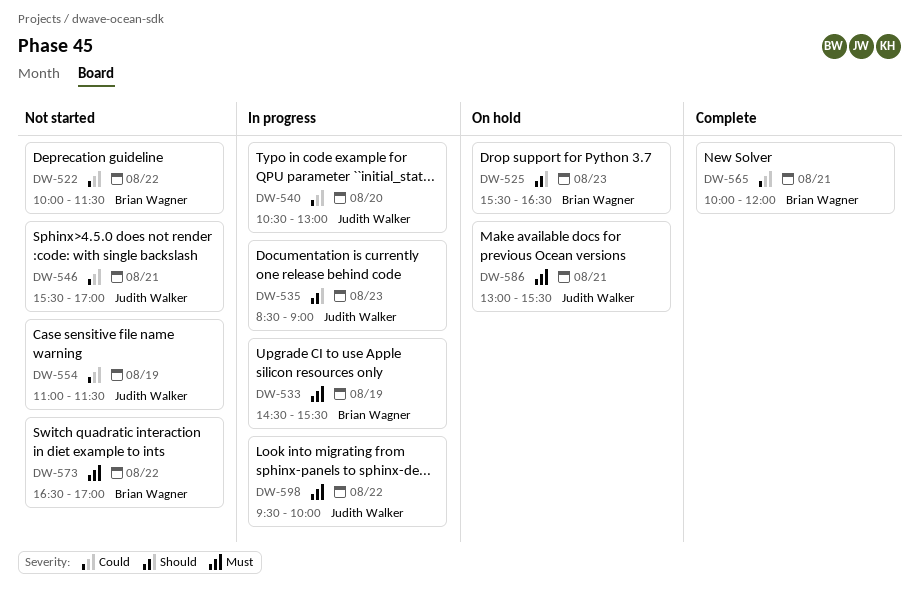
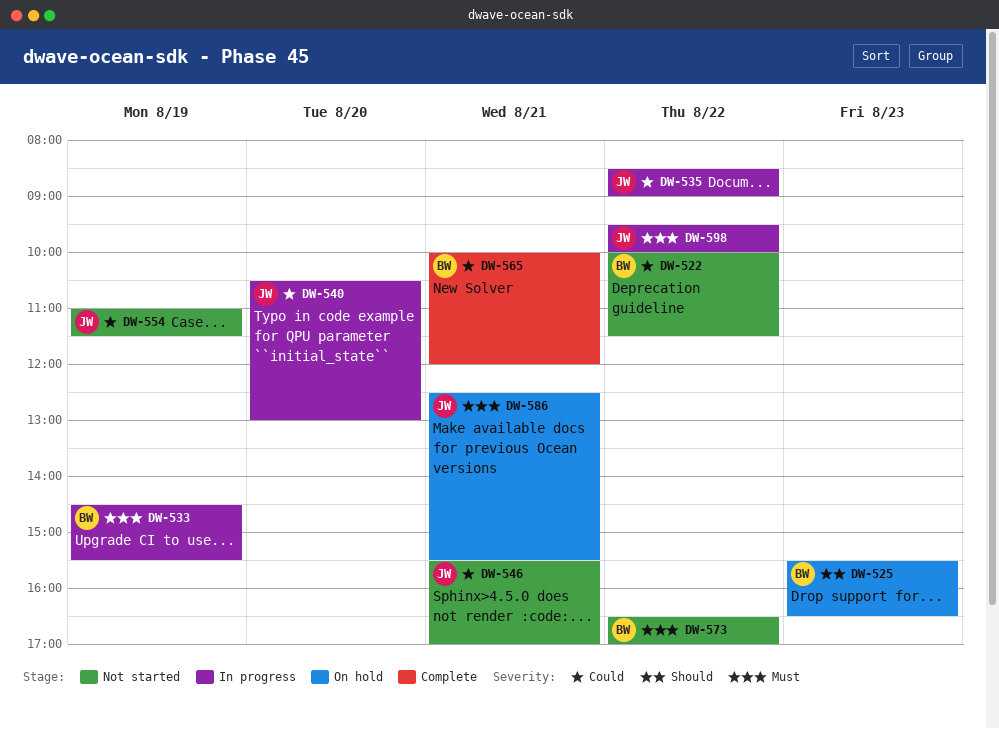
DW-535, priority: Should -> Could
DW-535, day: Aug 23 -> Aug 22
DW-586, begins: 13:00 -> 12:30

